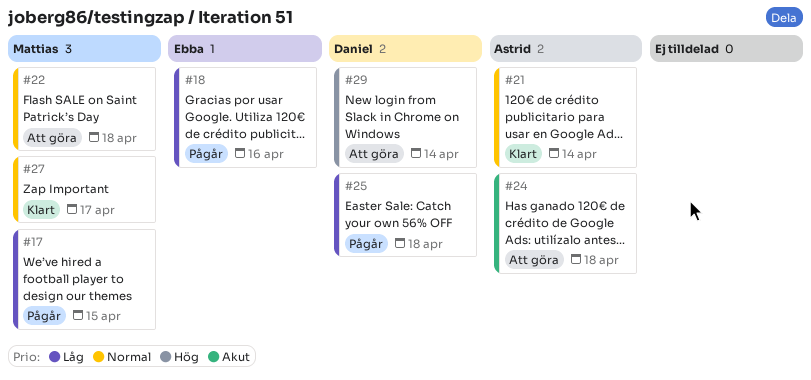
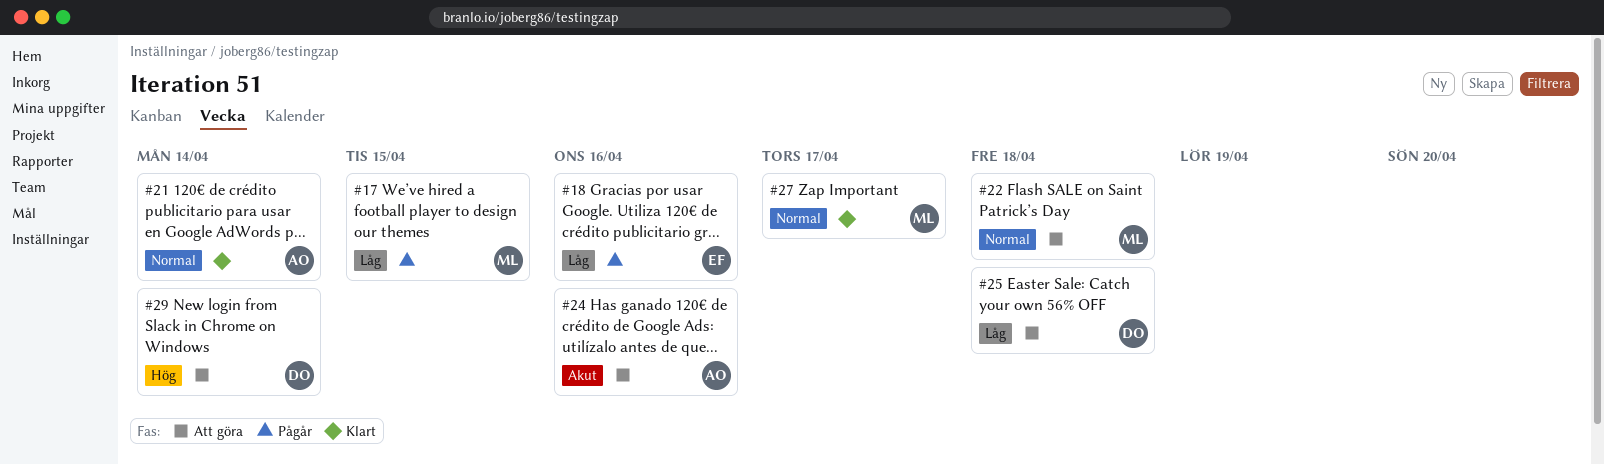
#24, due: Apr 18 -> Apr 16
#25, status: Pågår -> Att göra

